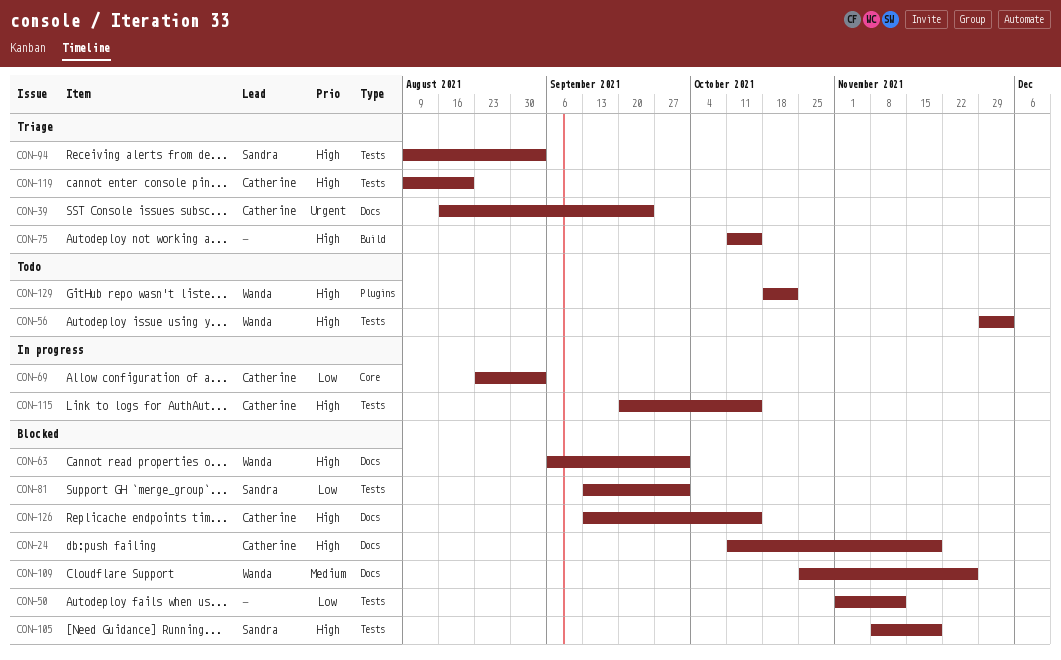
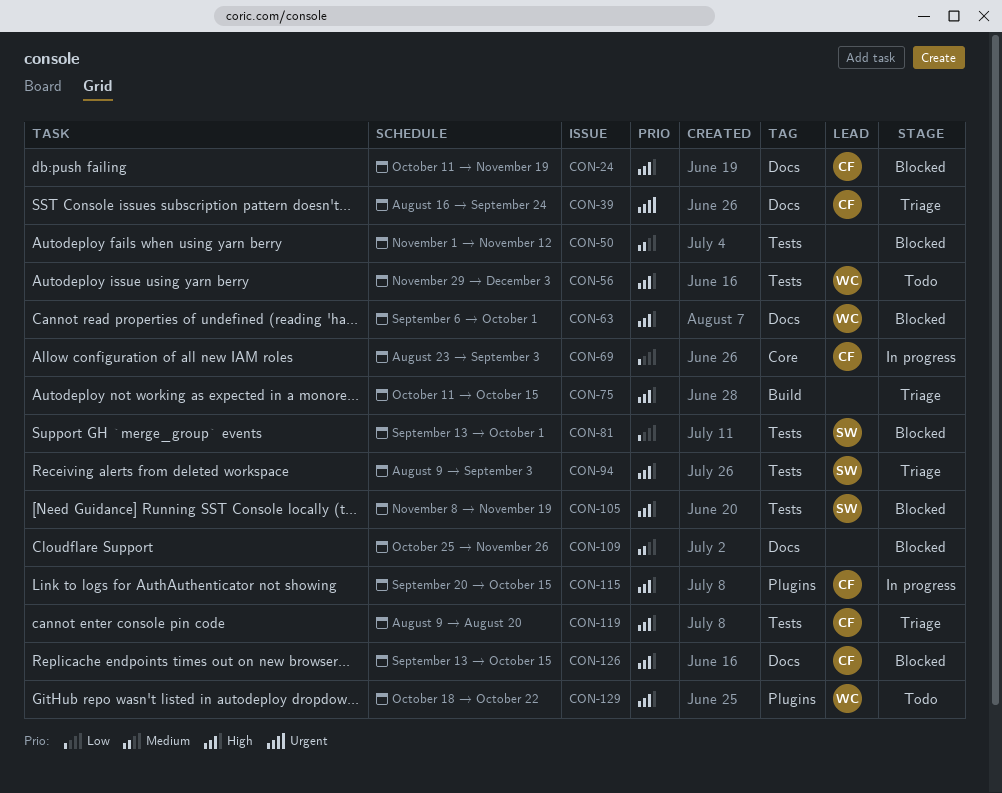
CON-50, priority: Low -> Medium
CON-109, owner: Wanda -> none
CON-115, label: Tests -> Plugins

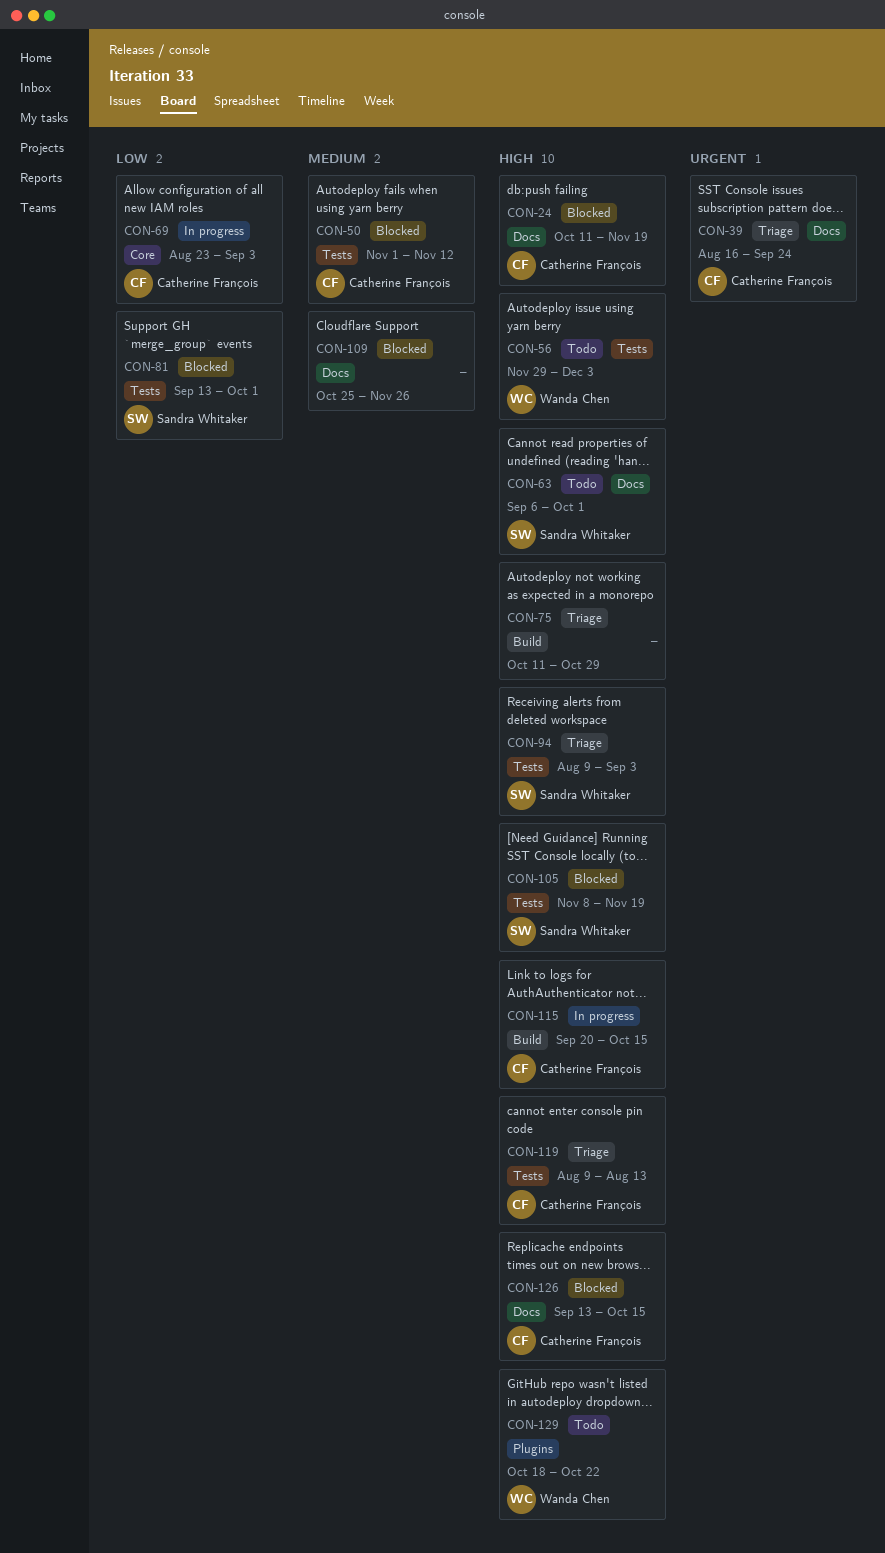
CON-50, owner: none -> Catherine François
CON-63, status: Blocked -> Todo
CON-63, owner: Wanda Chen -> Sandra Whitaker
CON-75, due: Oct 15 -> Oct 29
CON-115, label: Plugins -> Build
CON-119, due: Aug 20 -> Aug 13

